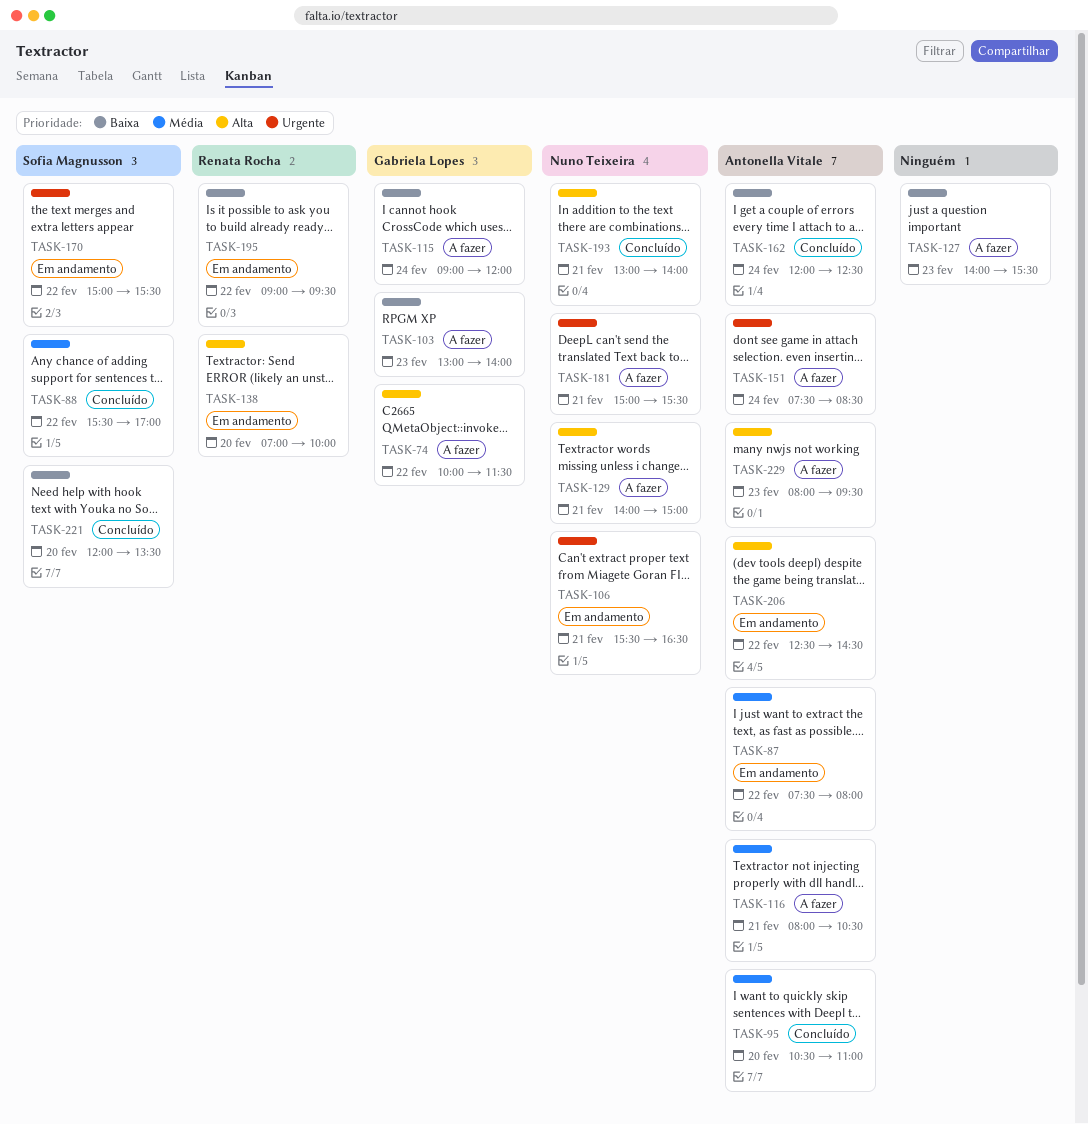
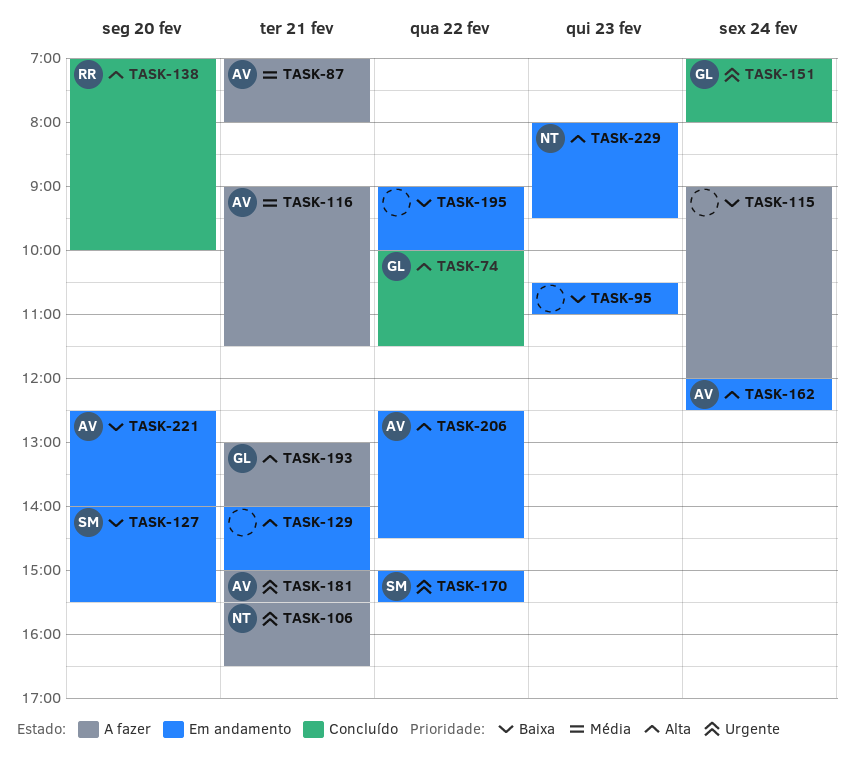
TASK-74, status: A fazer -> Concluído
TASK-87, status: Em andamento -> A fazer
TASK-87, day: Feb 22 -> Feb 21
TASK-87, begins: 07:30 -> 07:00
TASK-88: present -> none
TASK-95, status: Concluído -> Em andamento
TASK-95, owner: Antonella Vitale -> none
TASK-95, priority: Média -> Baixa
TASK-95, day: Feb 20 -> Feb 23
TASK-103: present -> none
TASK-106, status: Em andamento -> A fazer
TASK-115, owner: Gabriela Lopes -> none
TASK-116, begins: 08:00 -> 09:00
TASK-116, ends: 10:30 -> 11:30
TASK-127, status: A fazer -> Em andamento
TASK-127, owner: none -> Sofia Magnusson
TASK-127, day: Feb 23 -> Feb 20
TASK-129, status: A fazer -> Em andamento
TASK-129, owner: Nuno Teixeira -> none
TASK-138, status: Em andamento -> Concluído
TASK-151, status: A fazer -> Concluído
TASK-151, owner: Antonella Vitale -> Gabriela Lopes
TASK-151, begins: 07:30 -> 07:00
TASK-151, ends: 08:30 -> 08:00
TASK-162, status: Concluído -> Em andamento
TASK-162, priority: Baixa -> Alta
TASK-181, owner: Nuno Teixeira -> Antonella Vitale
TASK-193, status: Concluído -> A fazer
TASK-193, owner: Nuno Teixeira -> Gabriela Lopes
TASK-195, owner: Renata Rocha -> none
TASK-195, ends: 09:30 -> 10:00
TASK-221, status: Concluído -> Em andamento
TASK-221, owner: Sofia Magnusson -> Antonella Vitale
TASK-221, begins: 12:00 -> 12:30
TASK-221, ends: 13:30 -> 14:00
TASK-229, status: A fazer -> Em andamento
TASK-229, owner: Antonella Vitale -> Nuno Teixeira

